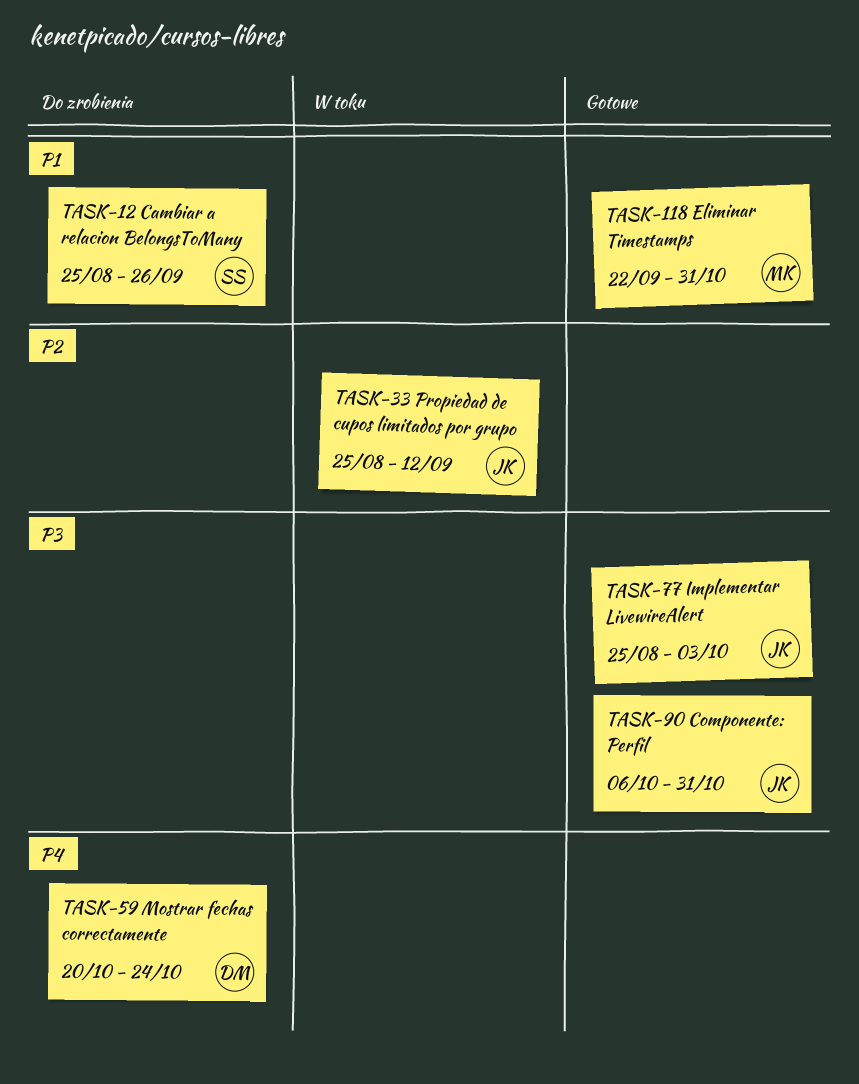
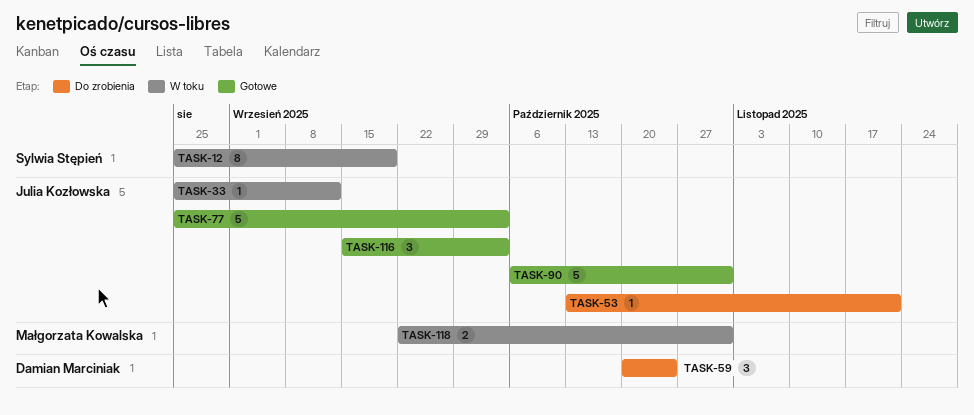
TASK-12, status: Do zrobienia -> W toku
TASK-12, due: Sep 26 -> Sep 19
TASK-53: none -> present
TASK-116: none -> present
TASK-118, status: Gotowe -> W toku

